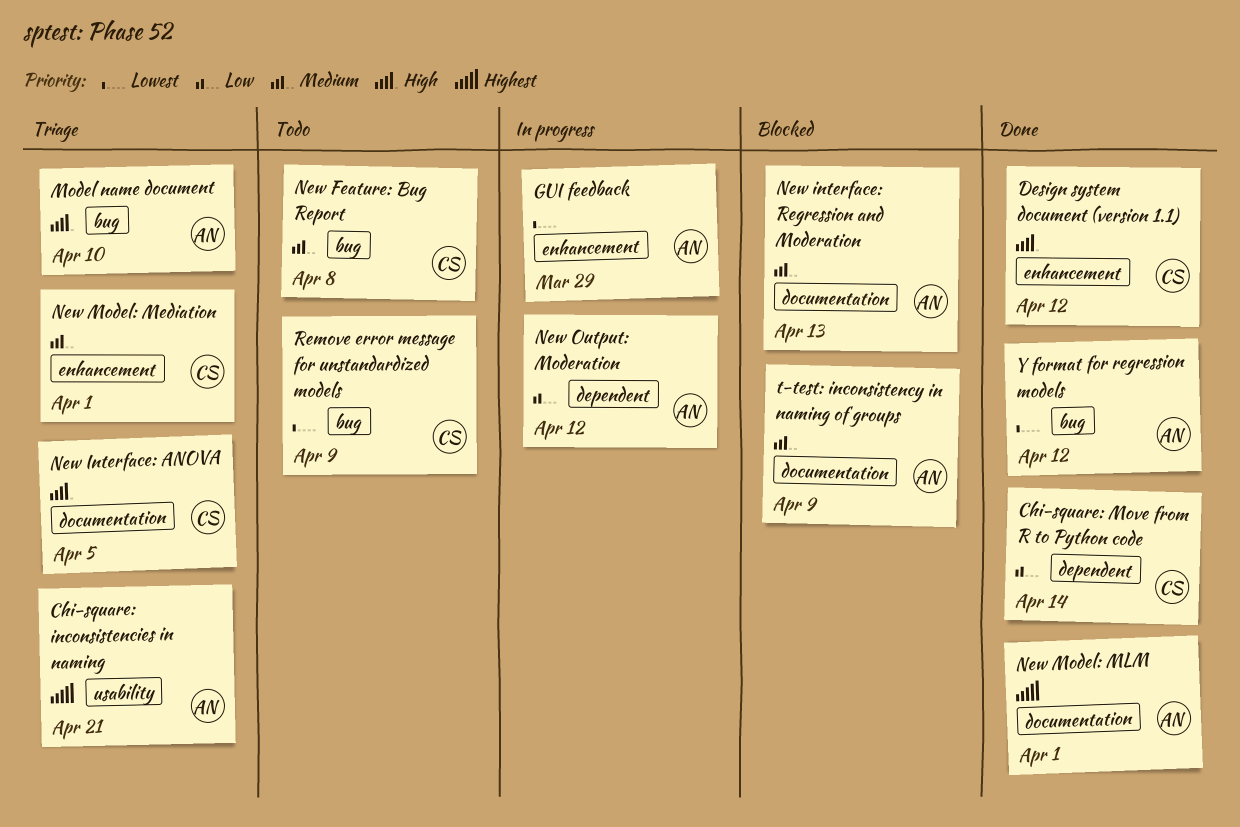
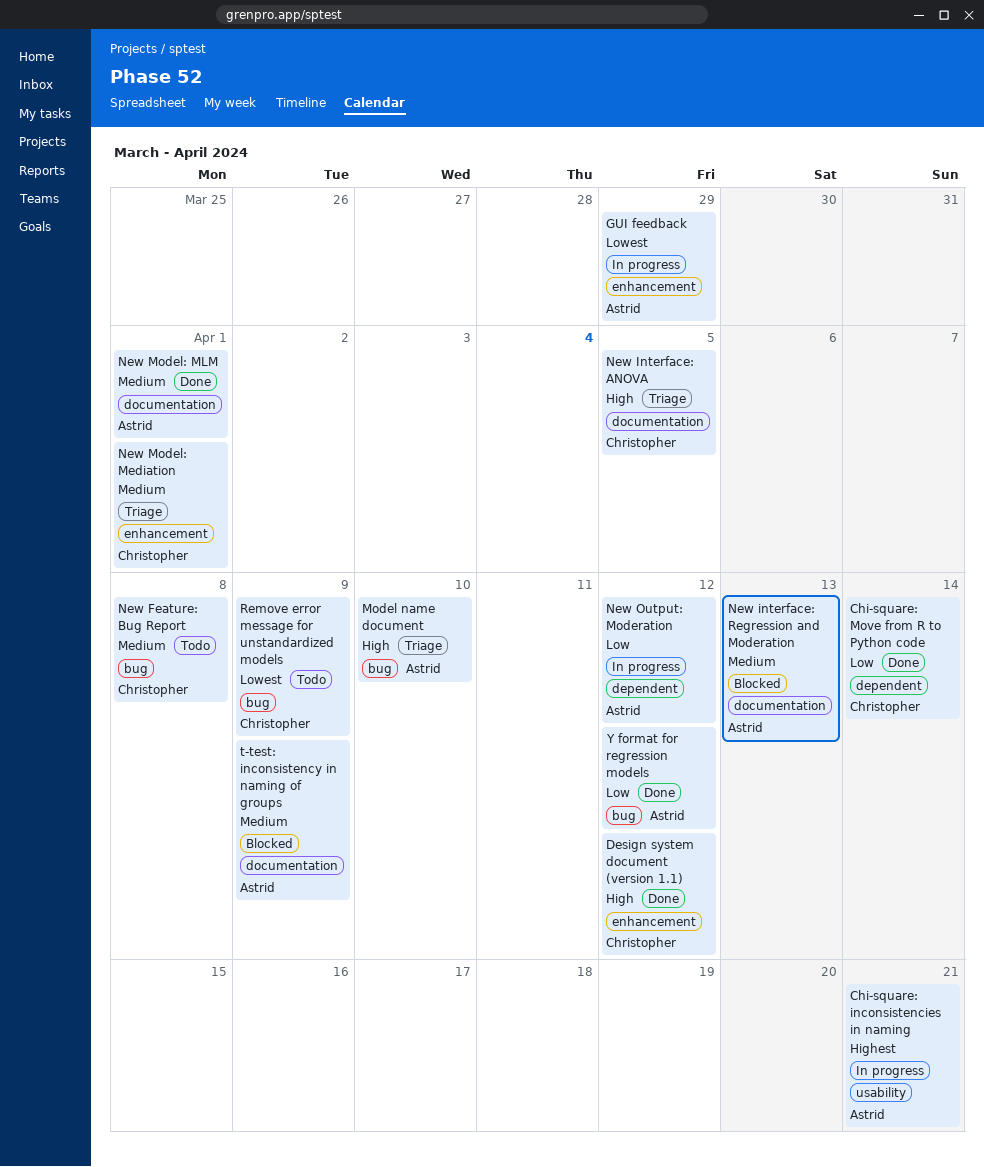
Chi-square: inconsistencies in naming, status: Triage -> In progress
New Model: MLM, priority: Highest -> Medium
Y format for regression models, priority: Lowest -> Low

